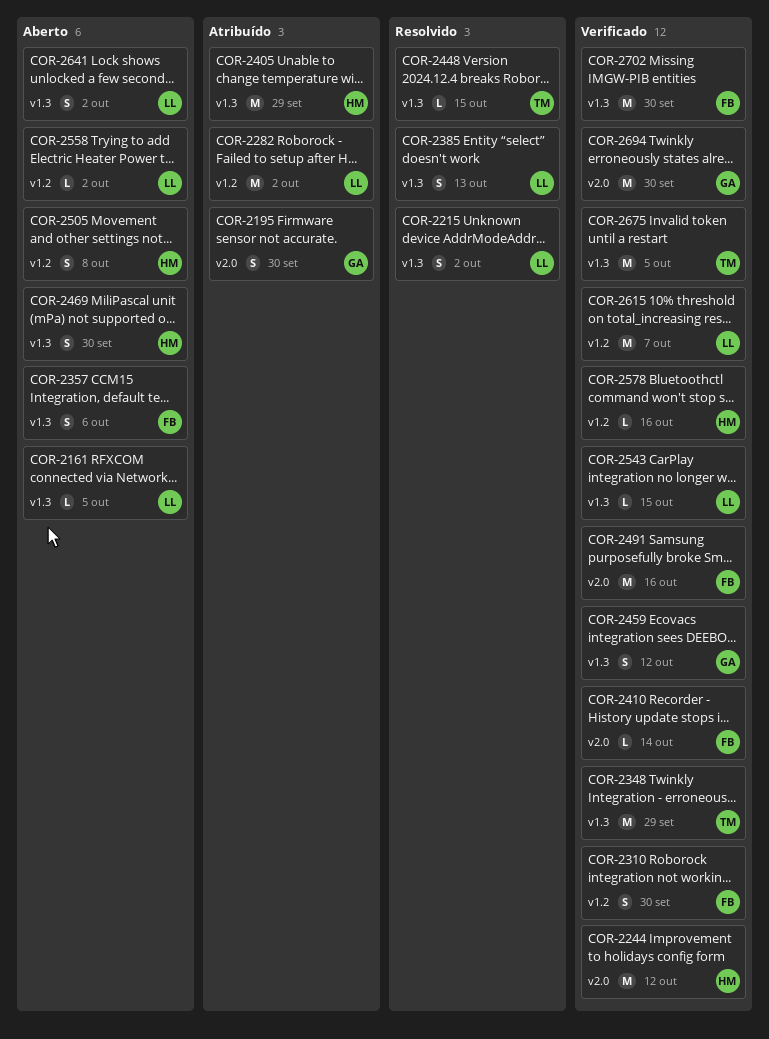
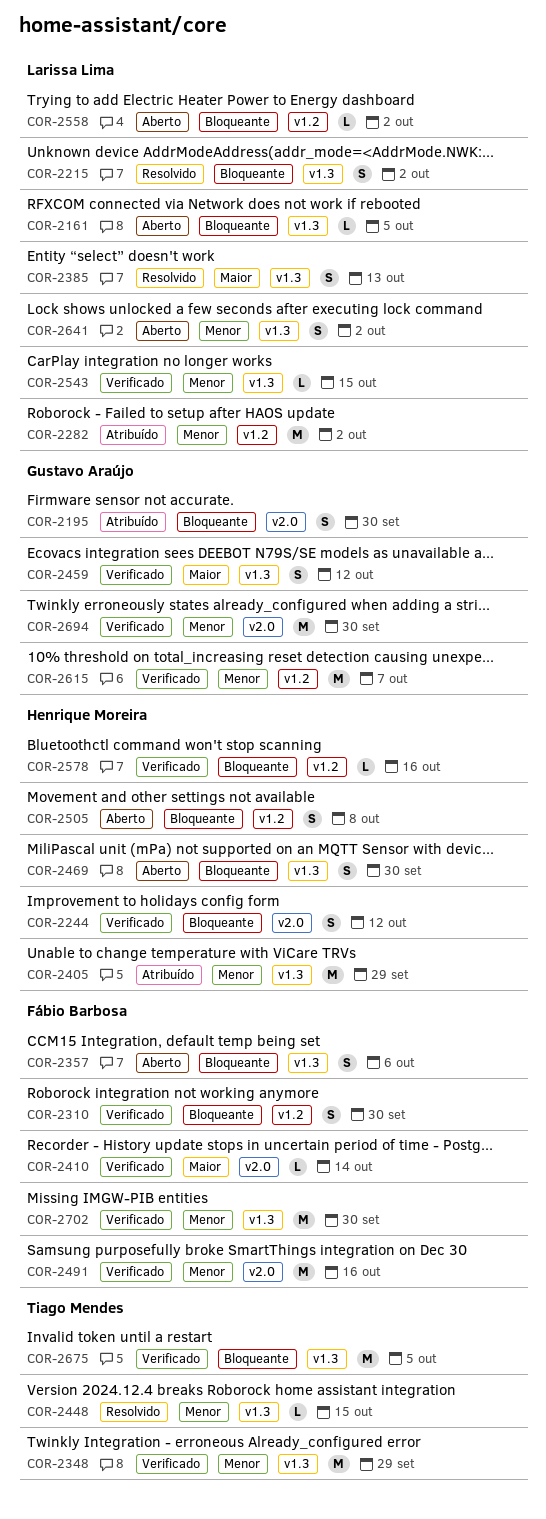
COR-2244, estimate: M -> S
COR-2615, owner: Larissa Lima -> Gustavo Araújo

